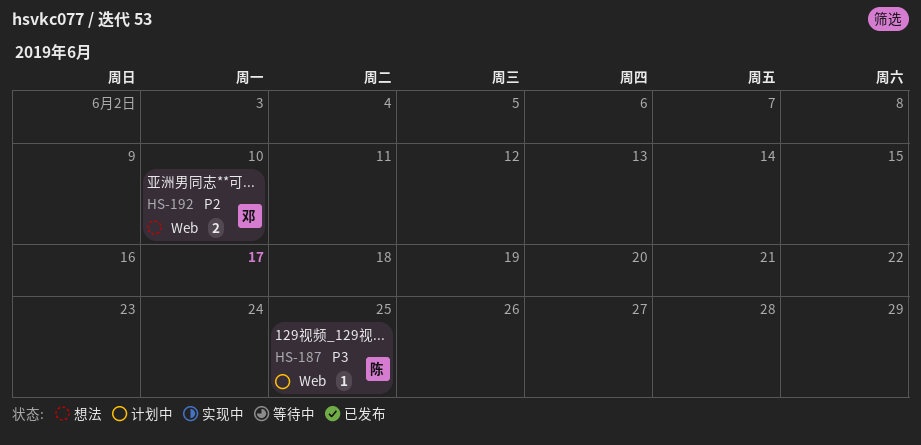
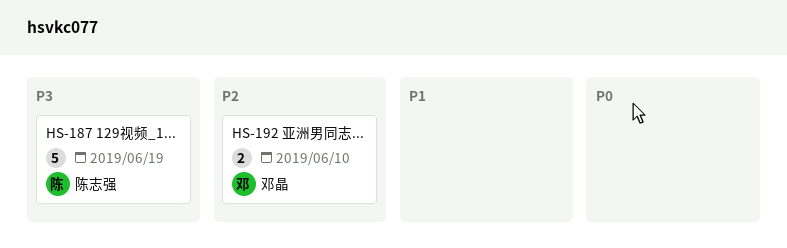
HS-187, estimate: 1 -> 5
HS-187, due: Jun 25 -> Jun 19

